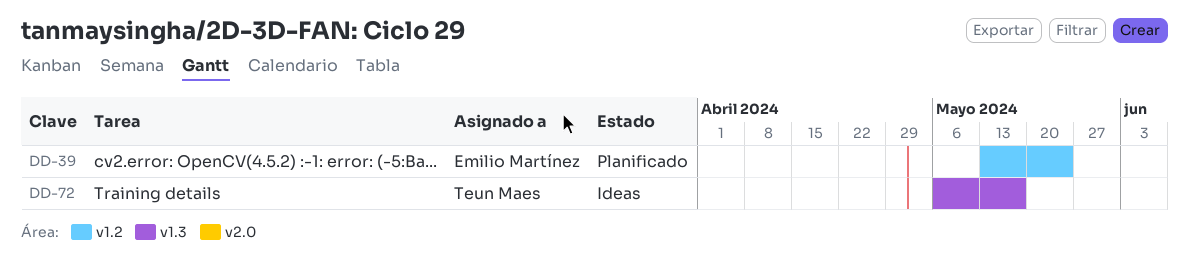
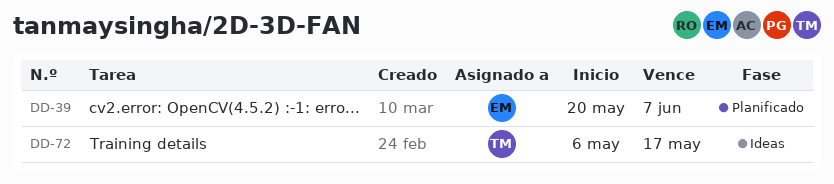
DD-39, start: May 13 -> May 20
DD-39, due: May 24 -> Jun 7

